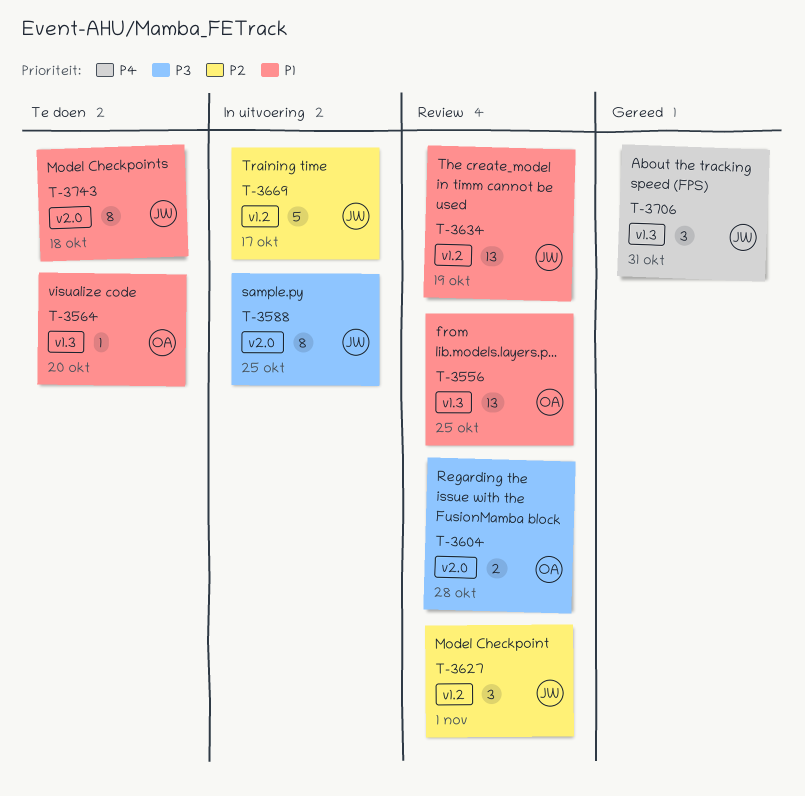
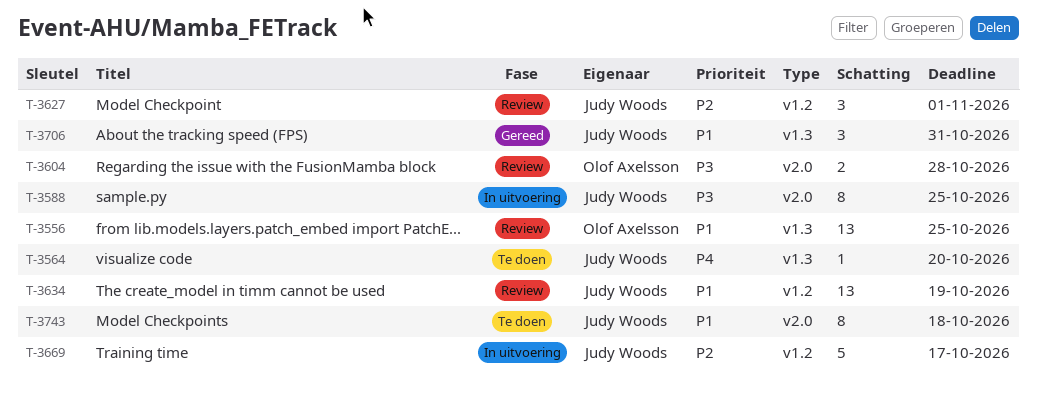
T-3564, owner: Olof Axelsson -> Judy Woods
T-3564, priority: P1 -> P4
T-3706, priority: P4 -> P1

